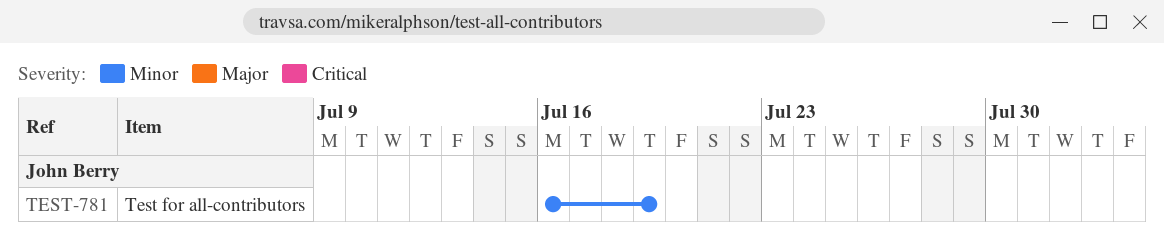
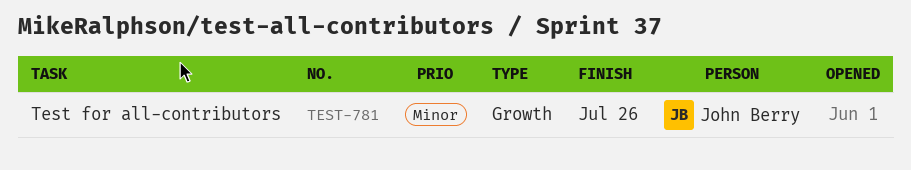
TEST-781, due: Jul 19 -> Jul 26

